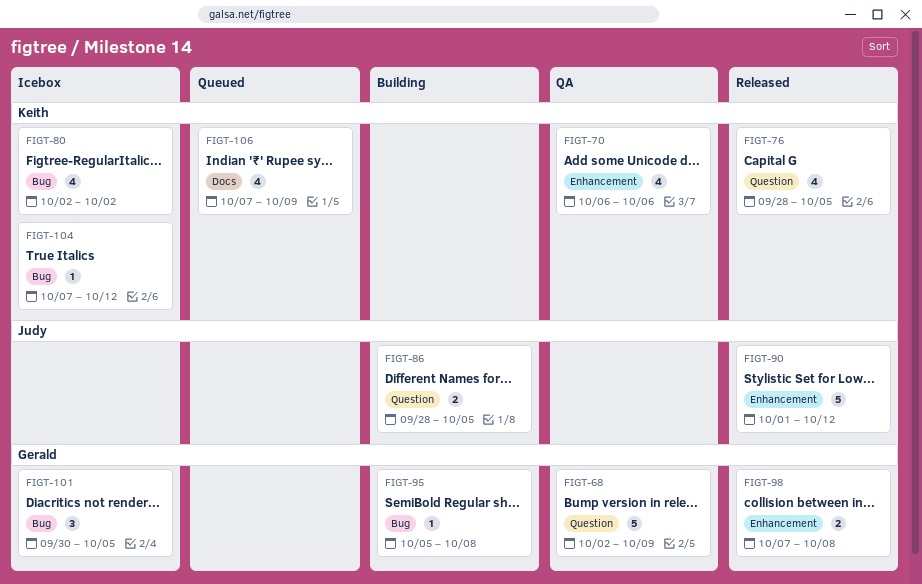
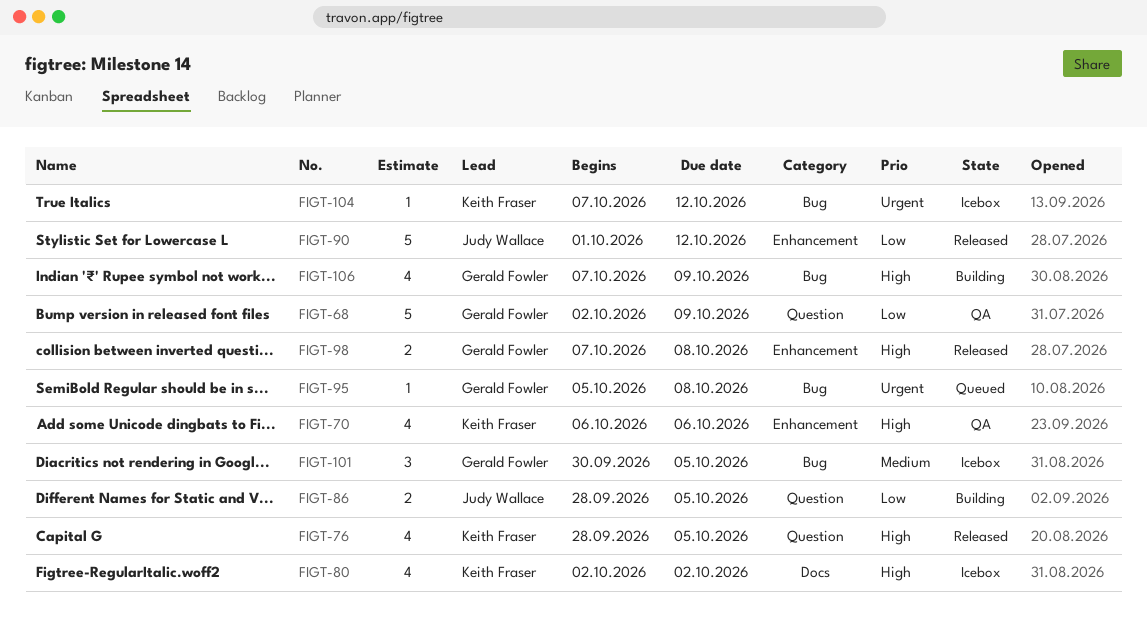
FIGT-80, label: Bug -> Docs
FIGT-95, status: Building -> Queued
FIGT-106, status: Queued -> Building
FIGT-106, owner: Keith Fraser -> Gerald Fowler
FIGT-106, label: Docs -> Bug

